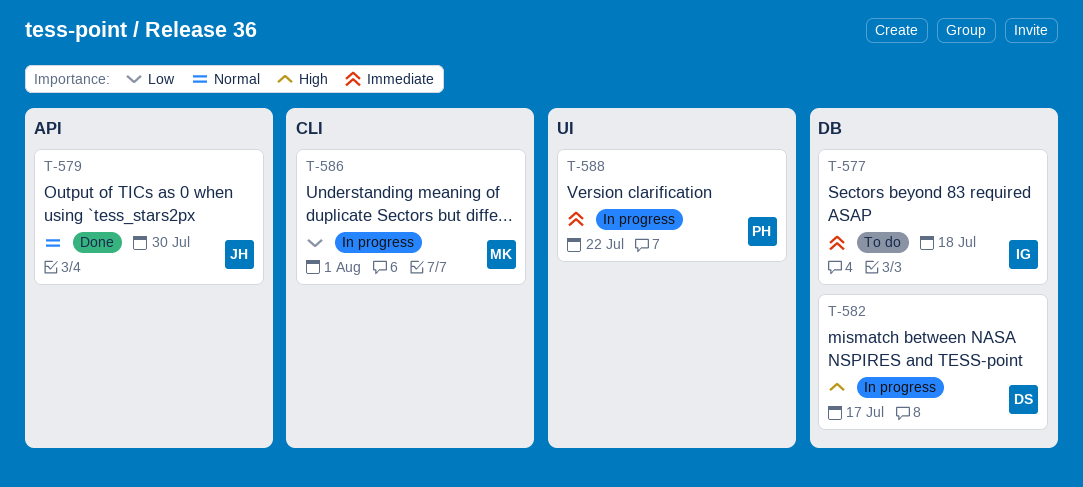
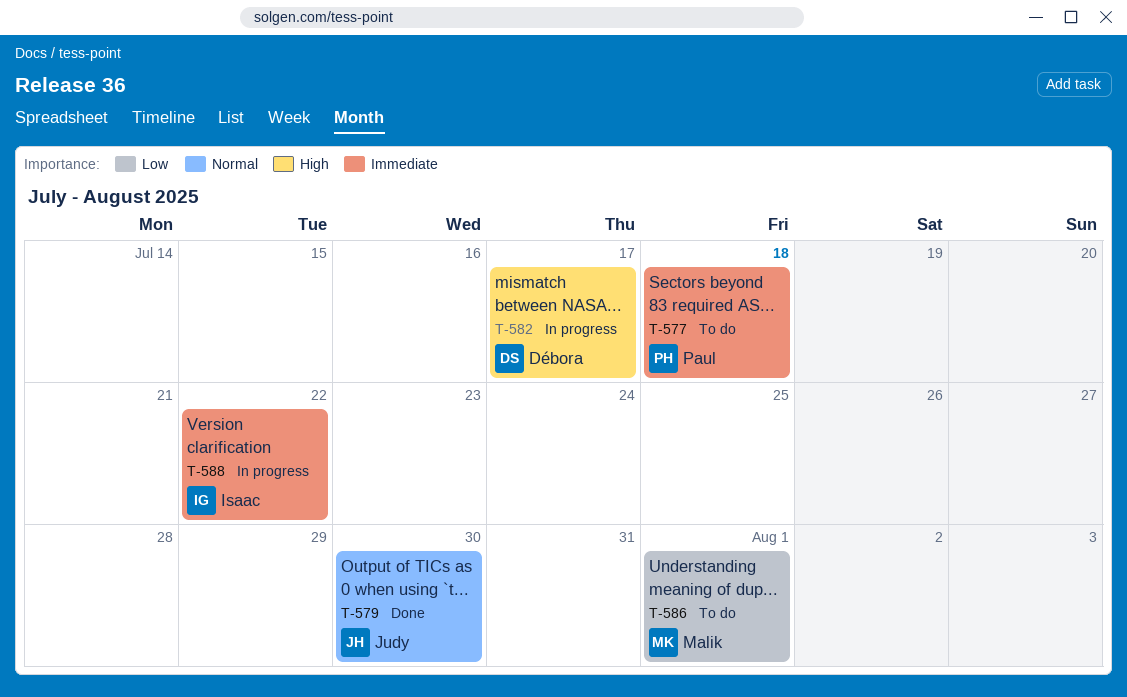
T-577, owner: Isaac -> Paul
T-586, status: In progress -> To do
T-588, owner: Paul -> Isaac

